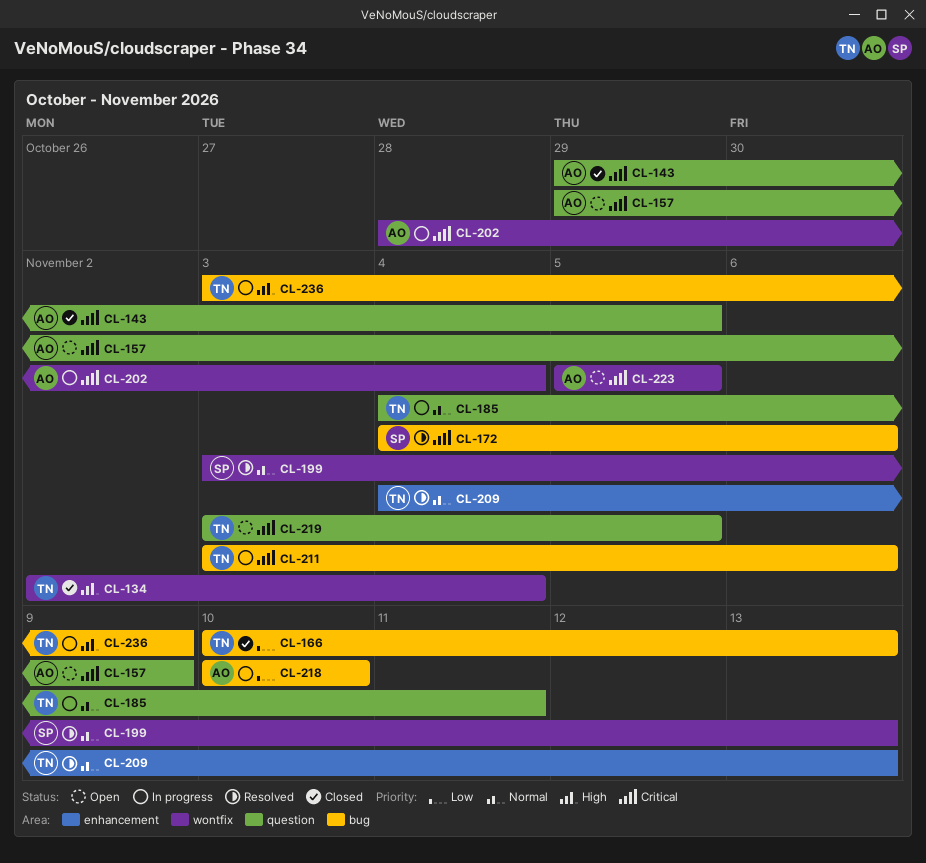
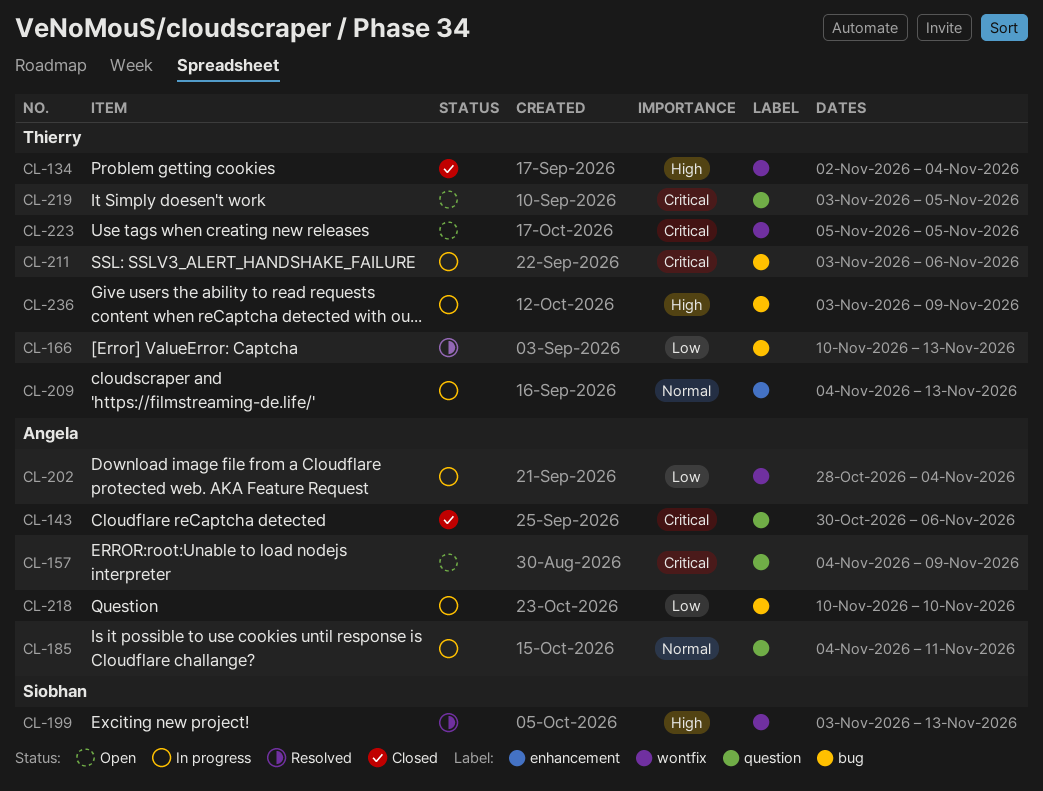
CL-143, start: Oct 29 -> Oct 30
CL-143, due: Nov 5 -> Nov 6
CL-157, start: Oct 29 -> Nov 4
CL-166, status: Closed -> Resolved
CL-172: present -> none
CL-185, owner: Thierry -> Angela
CL-199, priority: Normal -> High
CL-202, priority: Critical -> Low
CL-209, status: Resolved -> In progress
CL-223, owner: Angela -> Thierry

